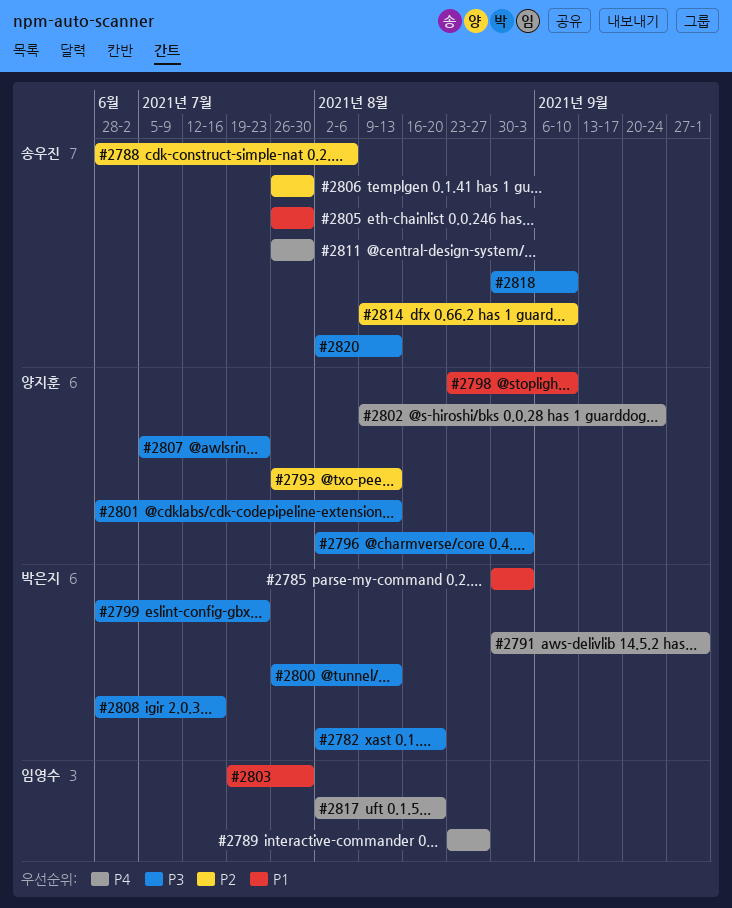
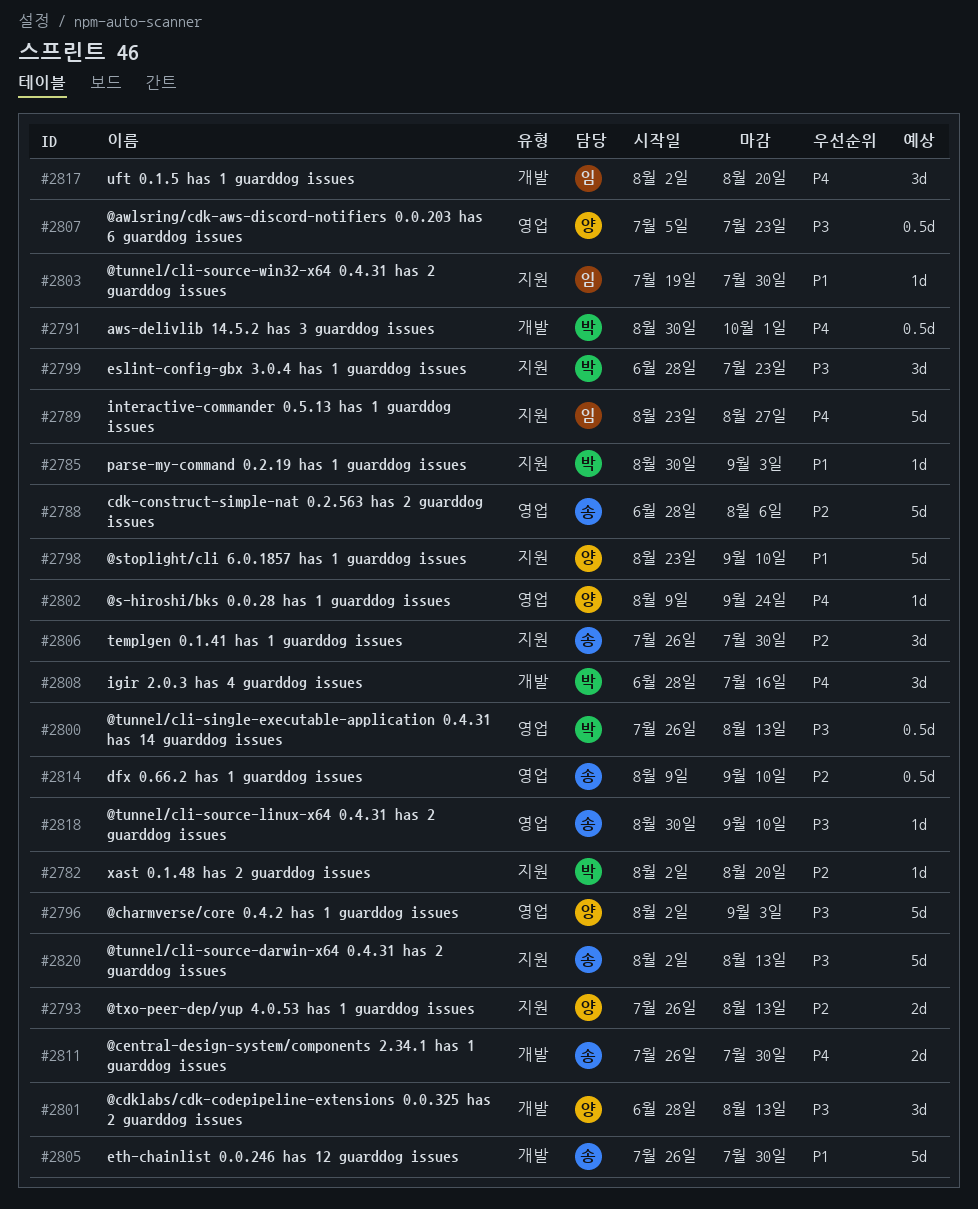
#2782, priority: P3 -> P2
#2808, priority: P3 -> P4

